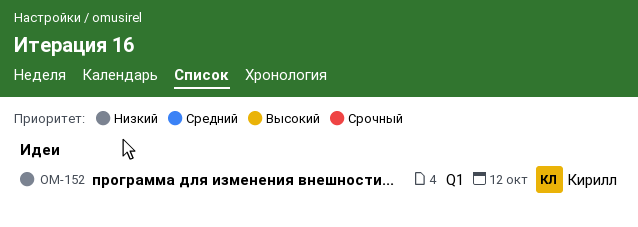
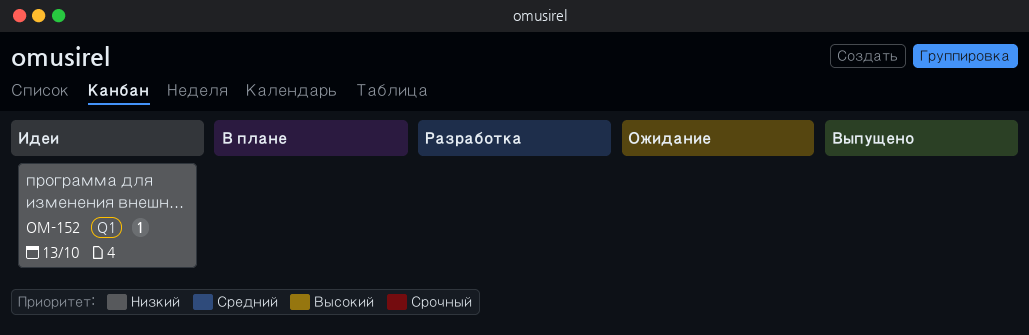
OM-152, due: Oct 12 -> Oct 13

